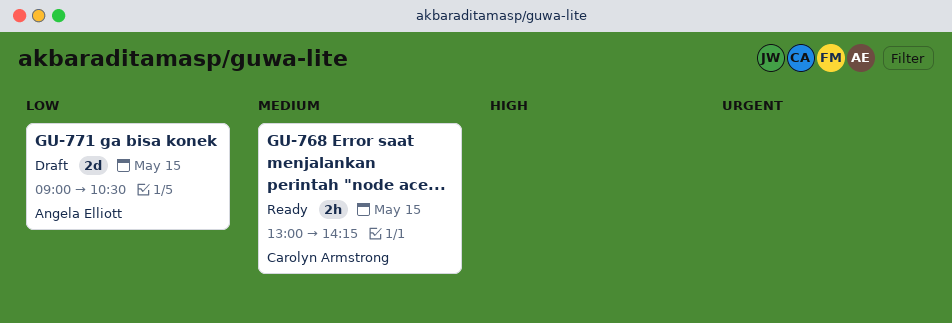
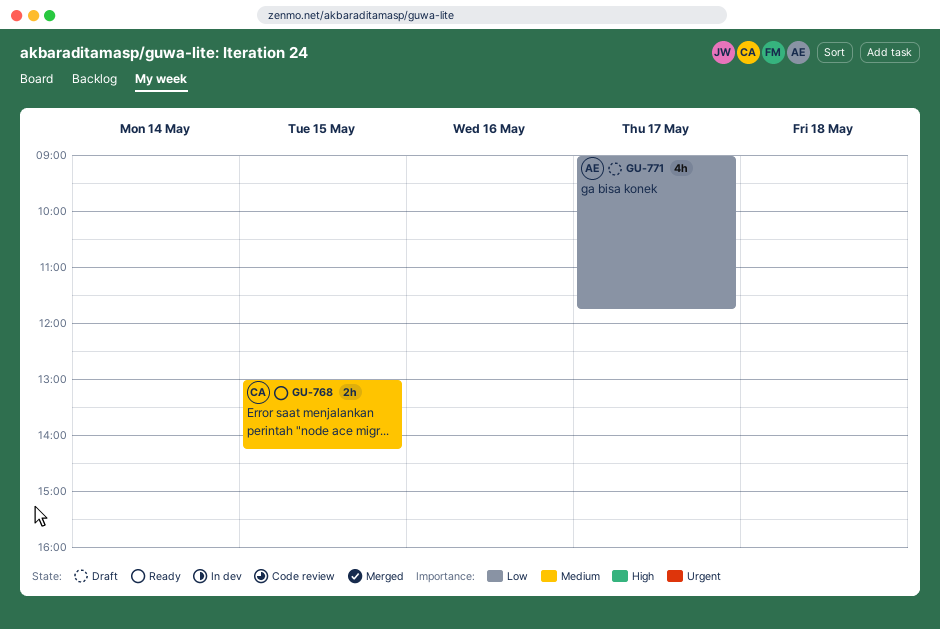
GU-771, estimate: 2d -> 4h
GU-771, day: May 15 -> May 17
GU-771, ends: 10:30 -> 11:45

